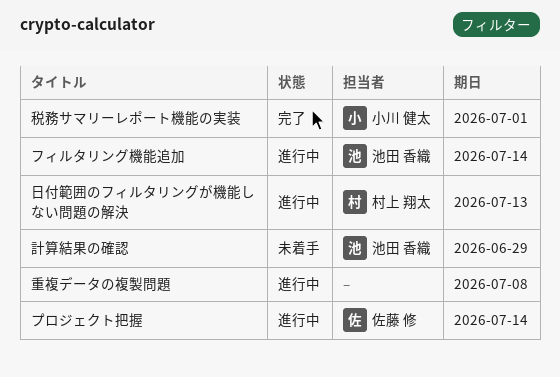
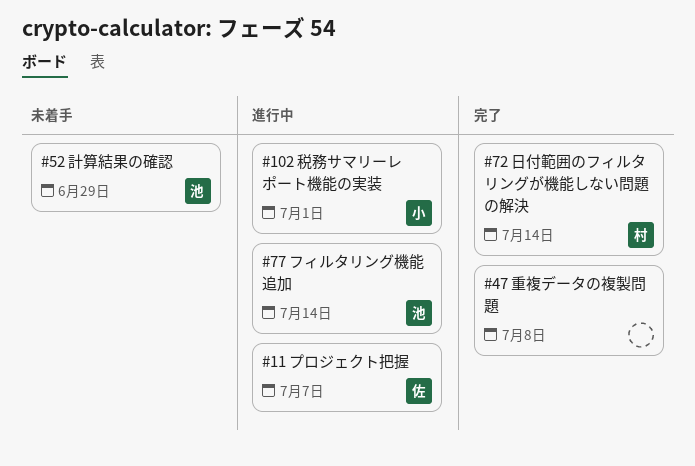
プロジェクト把握, due: Jul 14 -> Jul 7
日付範囲のフィルタリングが機能しない問題の解決, status: 進行中 -> 完了
日付範囲のフィルタリングが機能しない問題の解決, due: Jul 13 -> Jul 14
税務サマリーレポート機能の実装, status: 完了 -> 進行中
重複データの複製問題, status: 進行中 -> 完了

